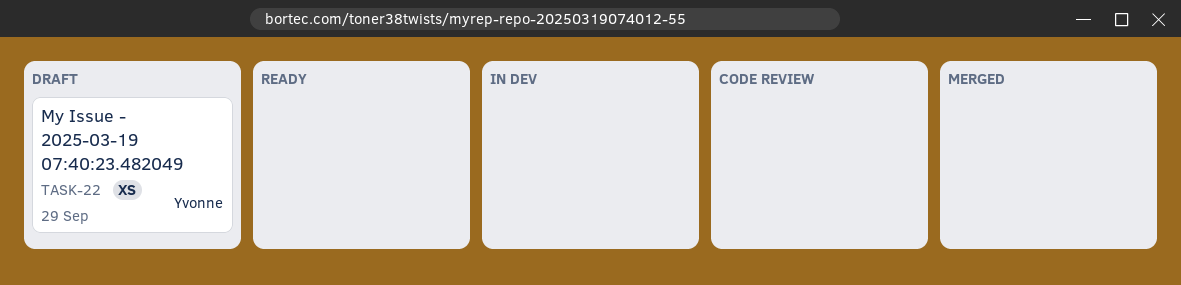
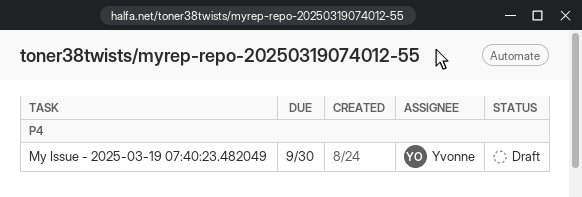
My Issue - 2025-03-19 07:40:23.482049, due: Sep 29 -> Sep 30

